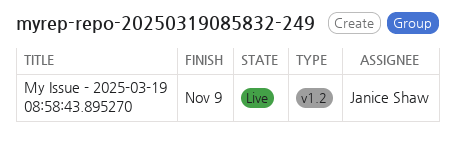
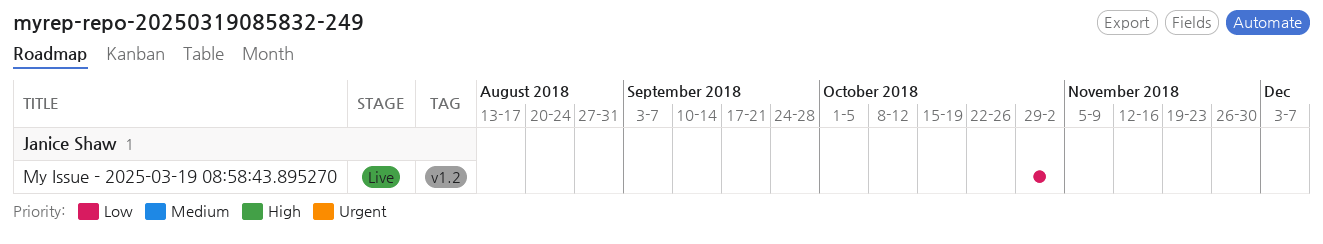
My Issue - 2025-03-19 08:58:43.895270, due: Nov 9 -> Nov 2

